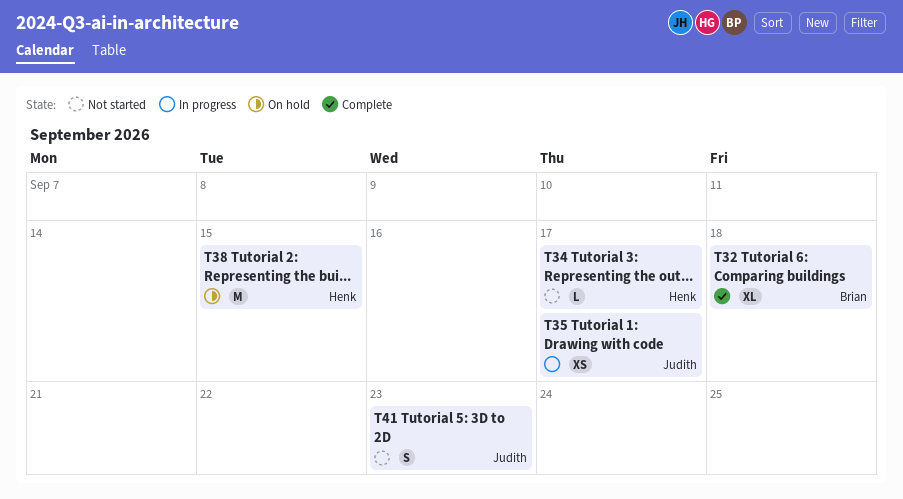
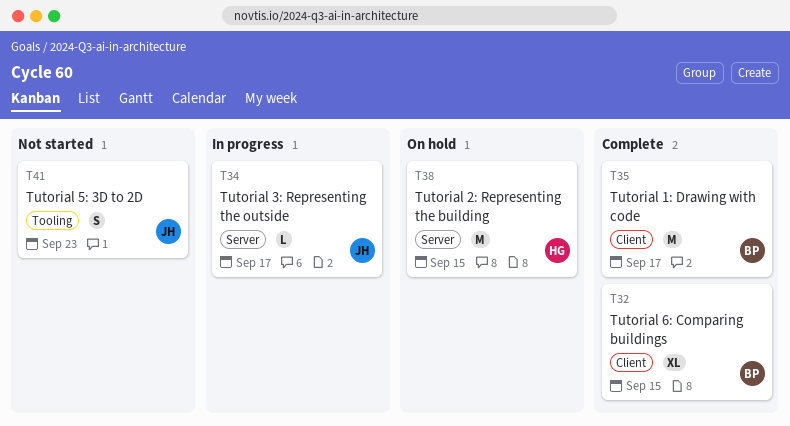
T32, due: Sep 18 -> Sep 15
T34, status: Not started -> In progress
T34, owner: Henk -> Judith
T35, status: In progress -> Complete
T35, owner: Judith -> Brian
T35, estimate: XS -> M

